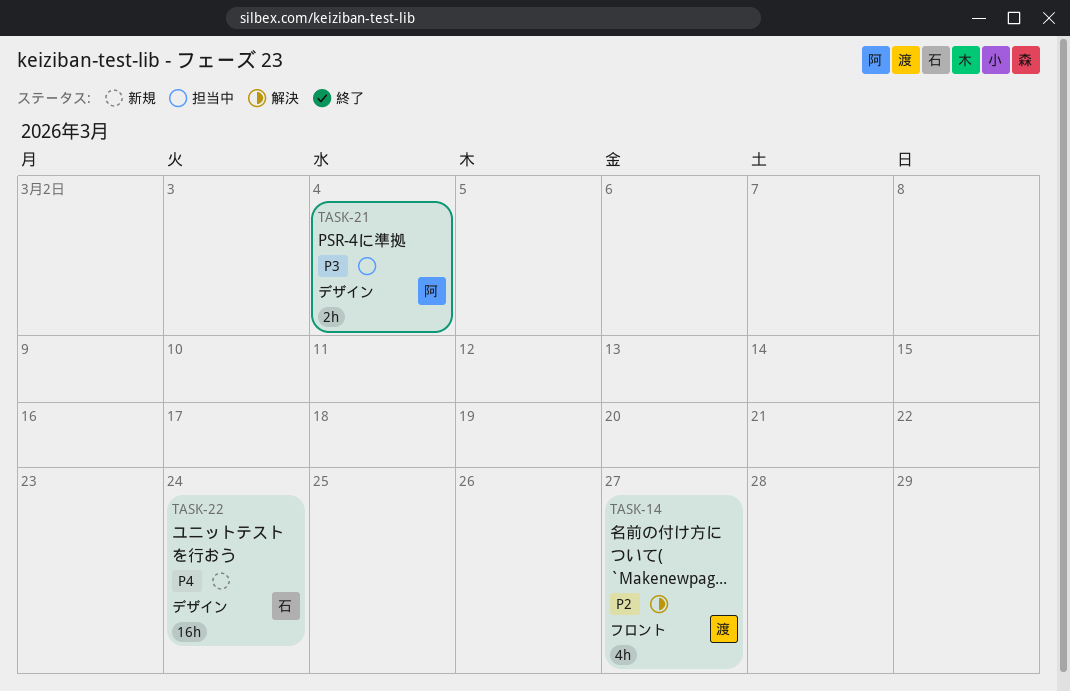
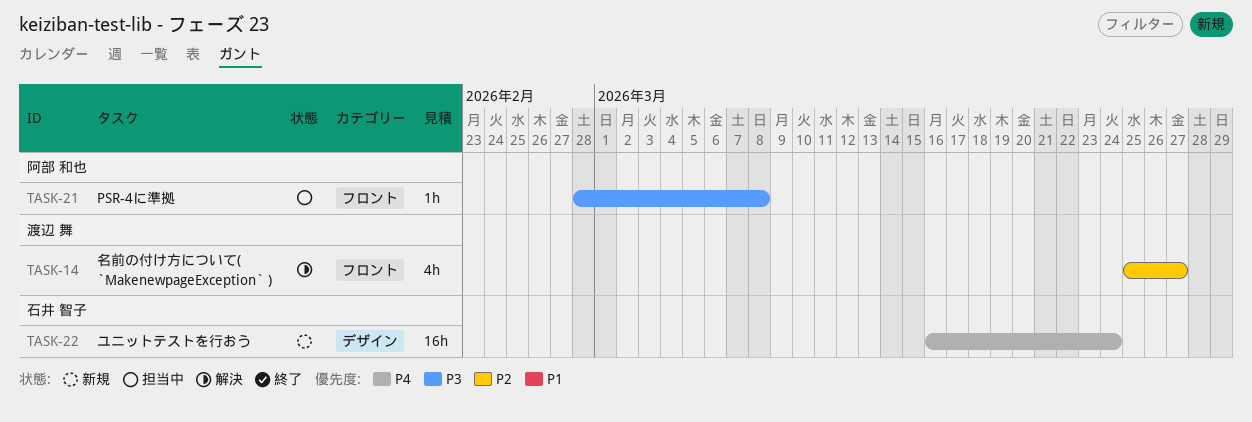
TASK-21, label: デザイン -> フロント
TASK-21, estimate: 2h -> 1h
TASK-21, due: Mar 4 -> Mar 8

